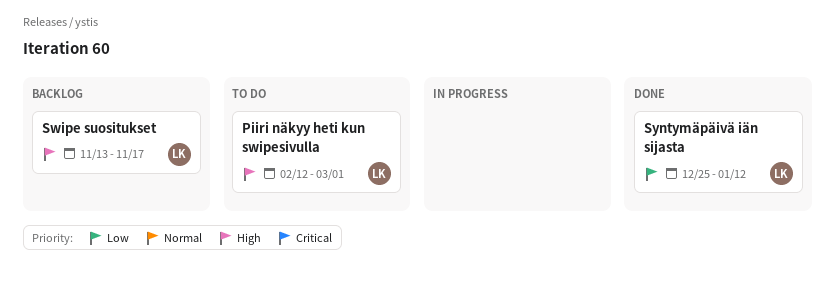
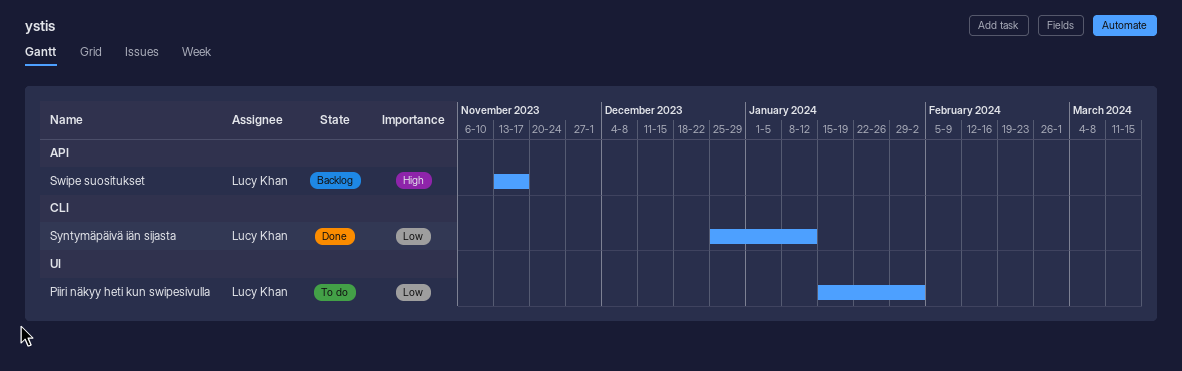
Piiri näkyy heti kun swipesivulla, priority: High -> Low
Piiri näkyy heti kun swipesivulla, start: Feb 12 -> Jan 15
Piiri näkyy heti kun swipesivulla, due: Mar 1 -> Feb 2

